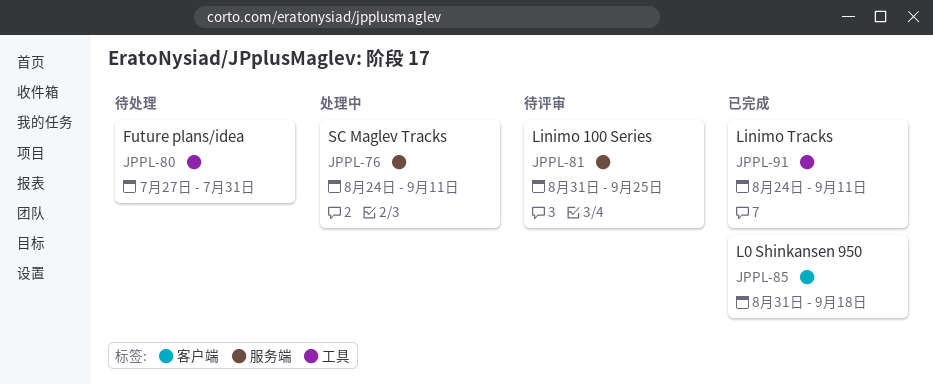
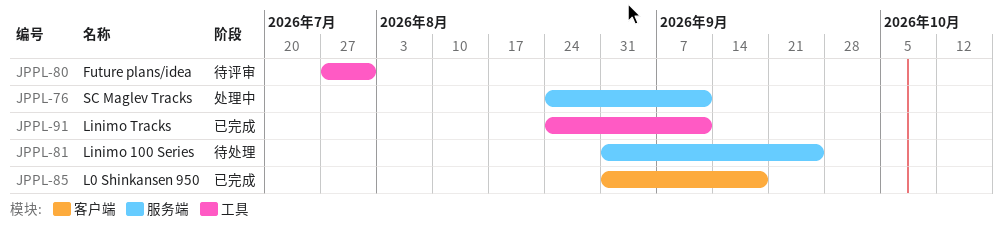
JPPL-80, status: 待处理 -> 待评审
JPPL-81, status: 待评审 -> 待处理

